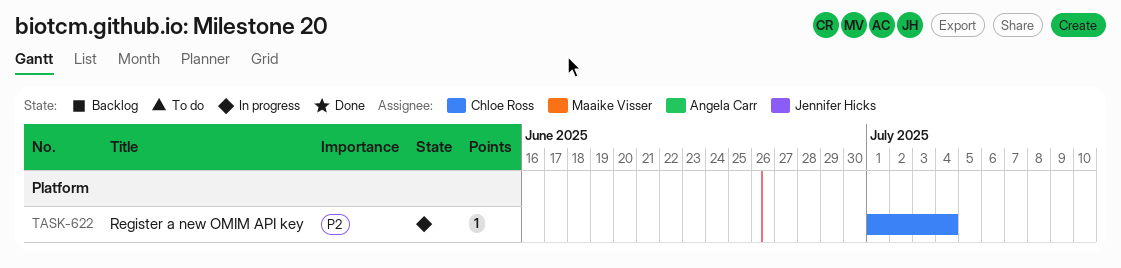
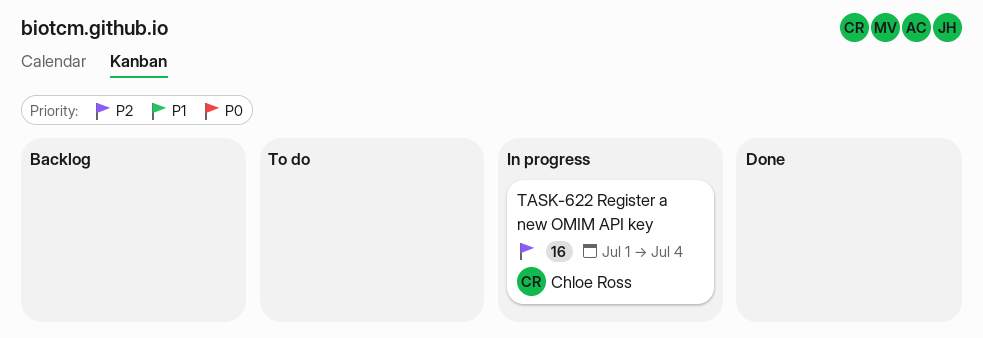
TASK-622, estimate: 1 -> 16

